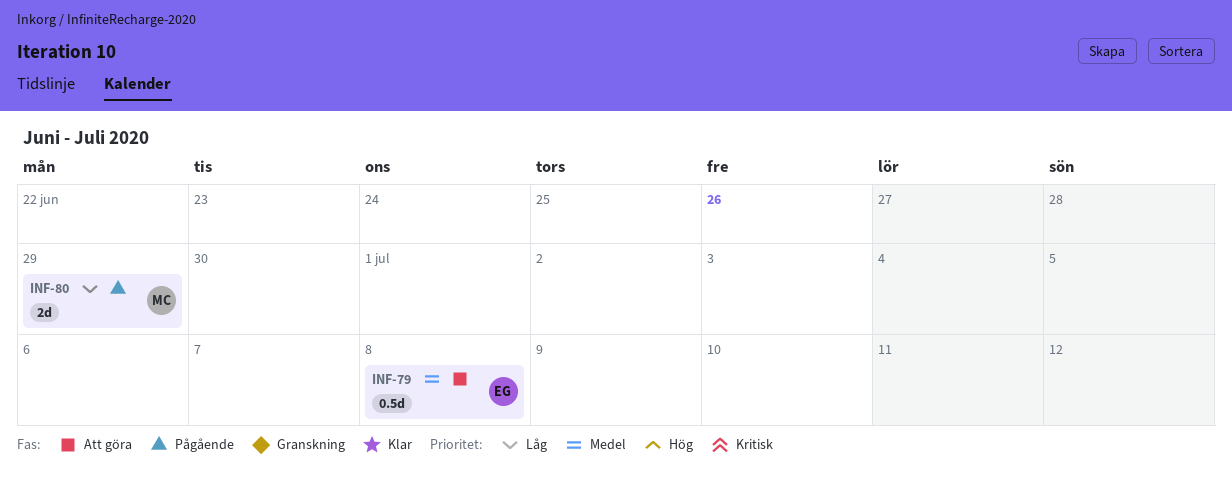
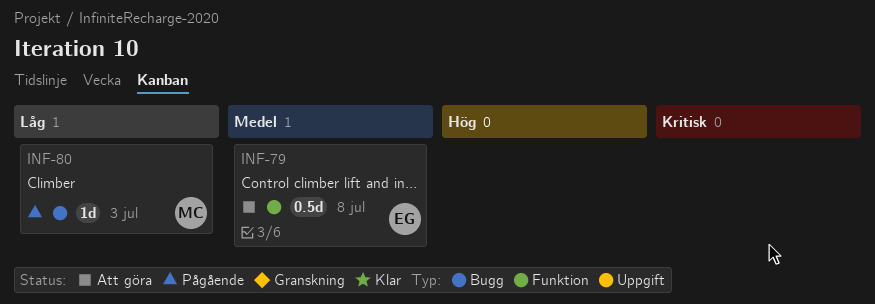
INF-80, estimate: 2d -> 1d
INF-80, due: Jun 29 -> Jul 3

